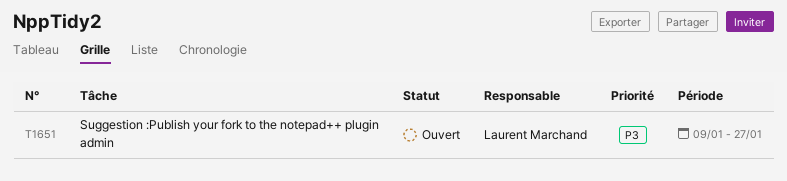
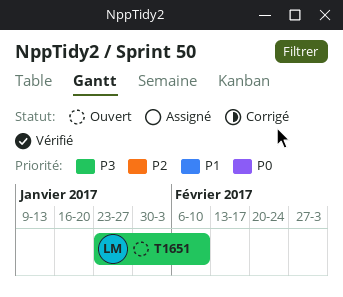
T1651, start: Jan 9 -> Jan 23
T1651, due: Jan 27 -> Feb 10

